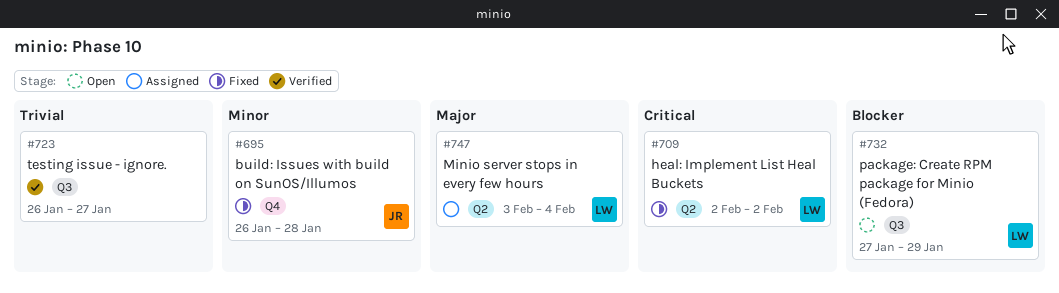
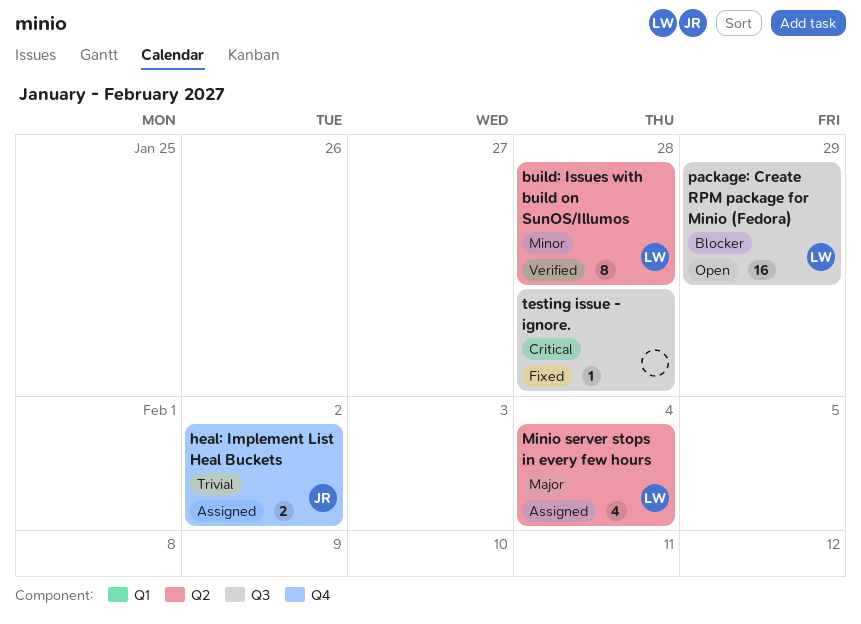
build: Issues with build on SunOS/Illumos, status: Fixed -> Verified
build: Issues with build on SunOS/Illumos, owner: JR -> LW
build: Issues with build on SunOS/Illumos, label: Q4 -> Q2
heal: Implement List Heal Buckets, status: Fixed -> Assigned
heal: Implement List Heal Buckets, owner: LW -> JR
heal: Implement List Heal Buckets, priority: Critical -> Trivial
heal: Implement List Heal Buckets, label: Q2 -> Q4
testing issue - ignore., status: Verified -> Fixed
testing issue - ignore., priority: Trivial -> Critical
testing issue - ignore., due: Jan 27 -> Jan 28

